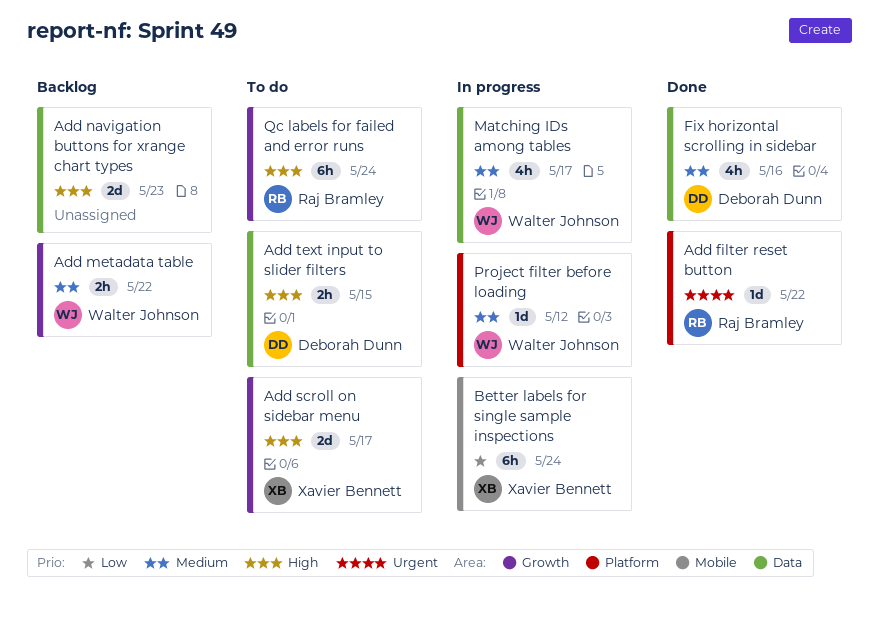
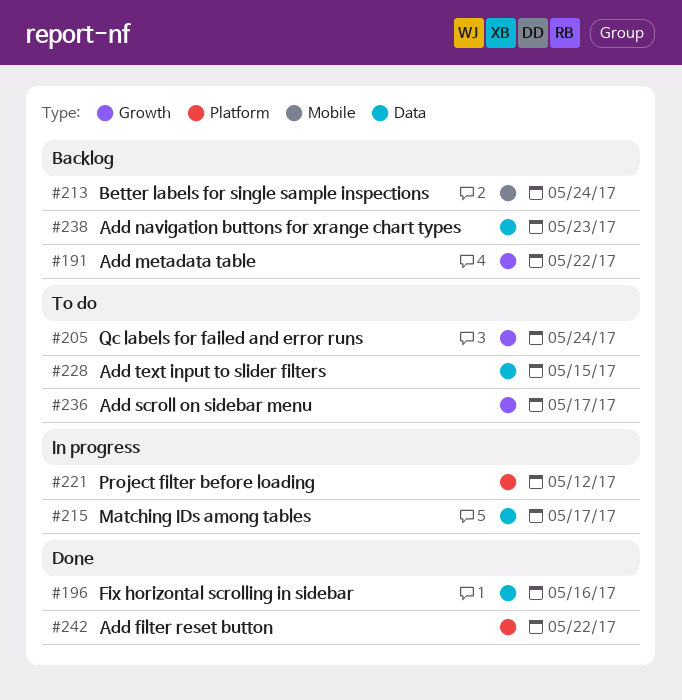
Better labels for single sample inspections, status: In progress -> Backlog

